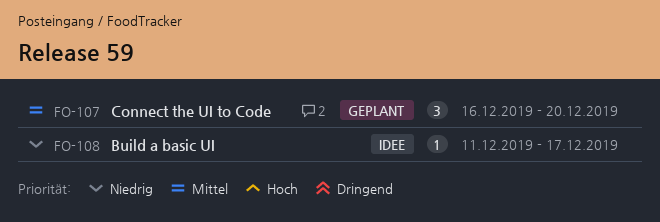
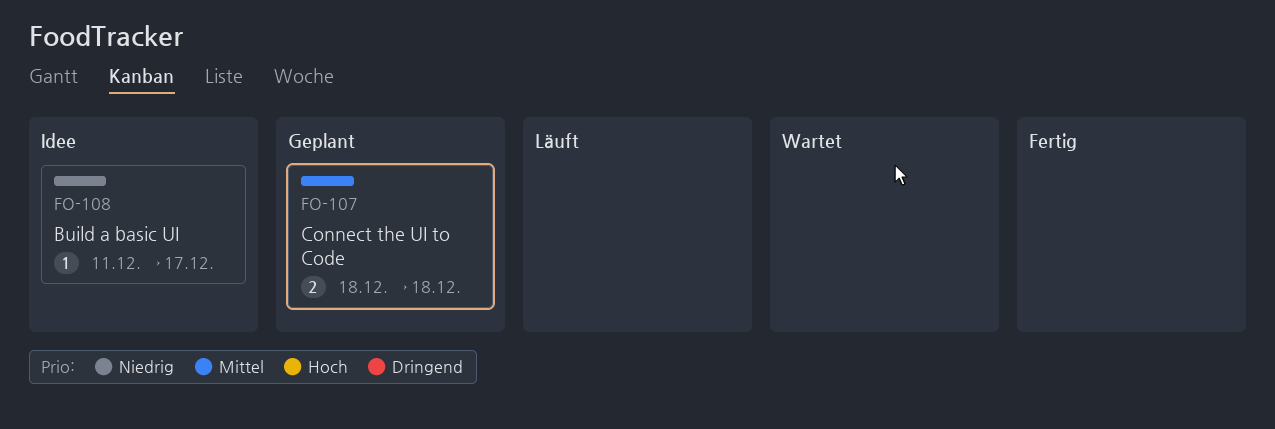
FO-107, estimate: 3 -> 2
FO-107, start: Dec 16 -> Dec 18
FO-107, due: Dec 20 -> Dec 18

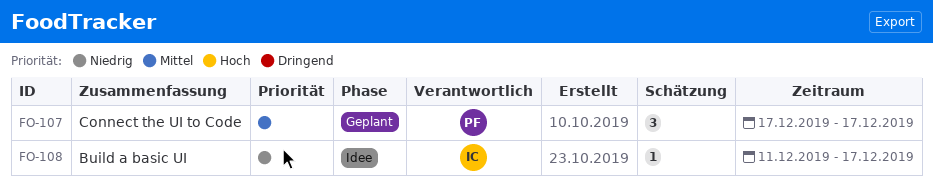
FO-107, estimate: 2 -> 3
FO-107, start: Dec 18 -> Dec 17
FO-107, due: Dec 18 -> Dec 17

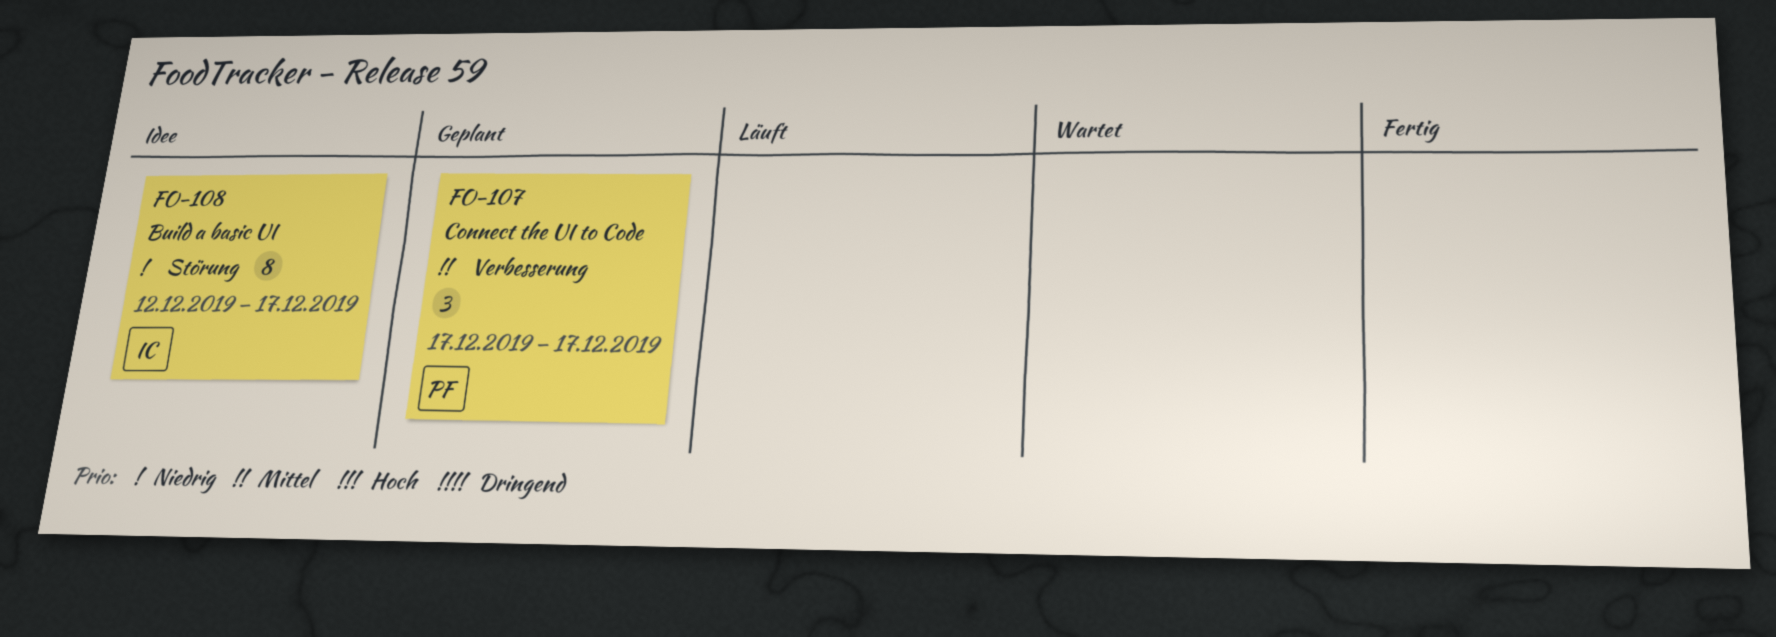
FO-108, estimate: 1 -> 8
FO-108, start: Dec 11 -> Dec 12

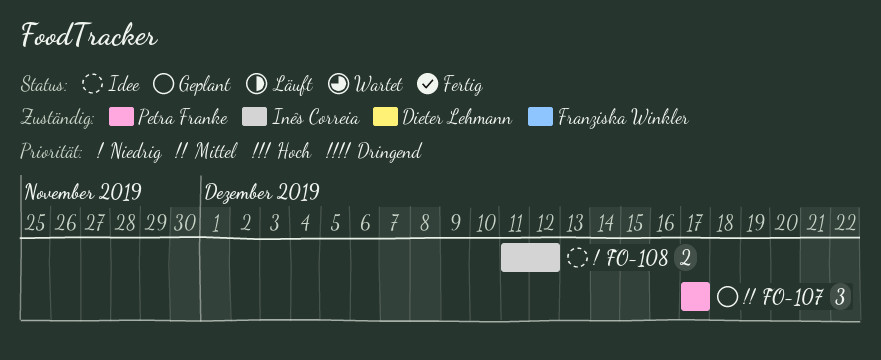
FO-108, estimate: 8 -> 2
FO-108, start: Dec 12 -> Dec 11
FO-108, due: Dec 17 -> Dec 12

